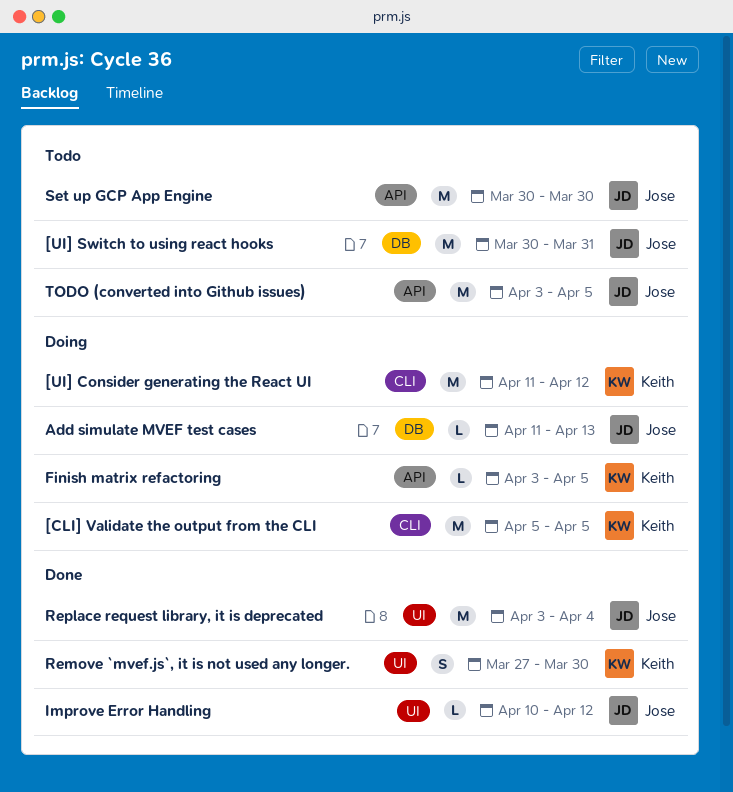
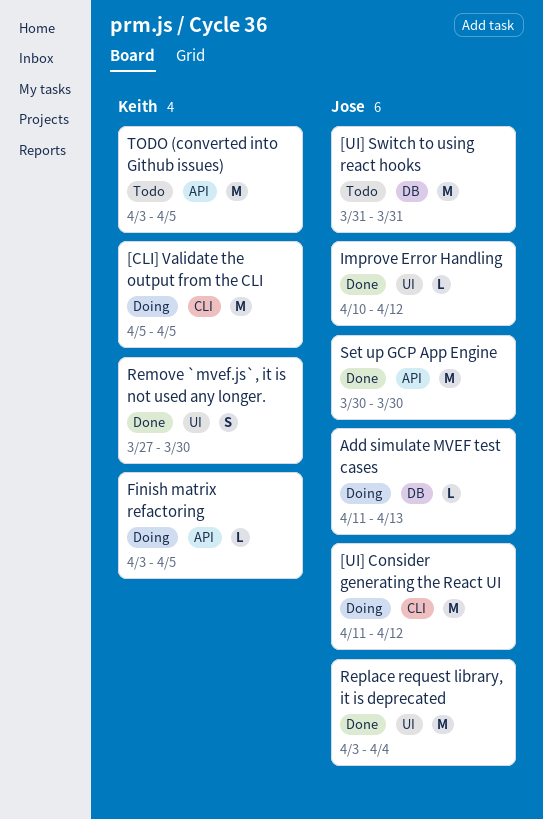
[UI] Consider generating the React UI, owner: Keith -> Jose
[UI] Switch to using react hooks, start: Mar 30 -> Mar 31
Set up GCP App Engine, status: Todo -> Done
TODO (converted into Github issues), owner: Jose -> Keith

